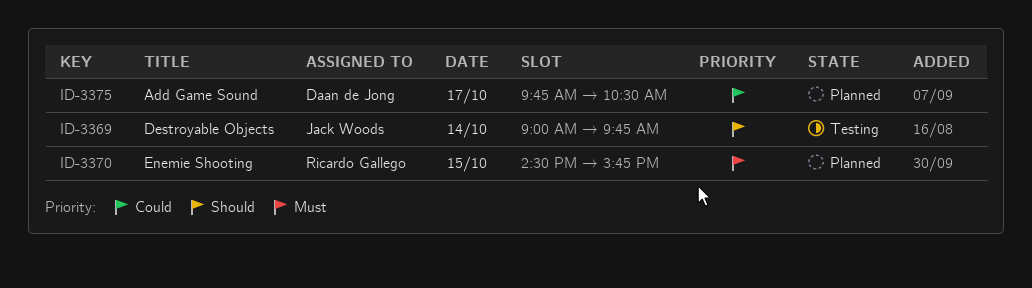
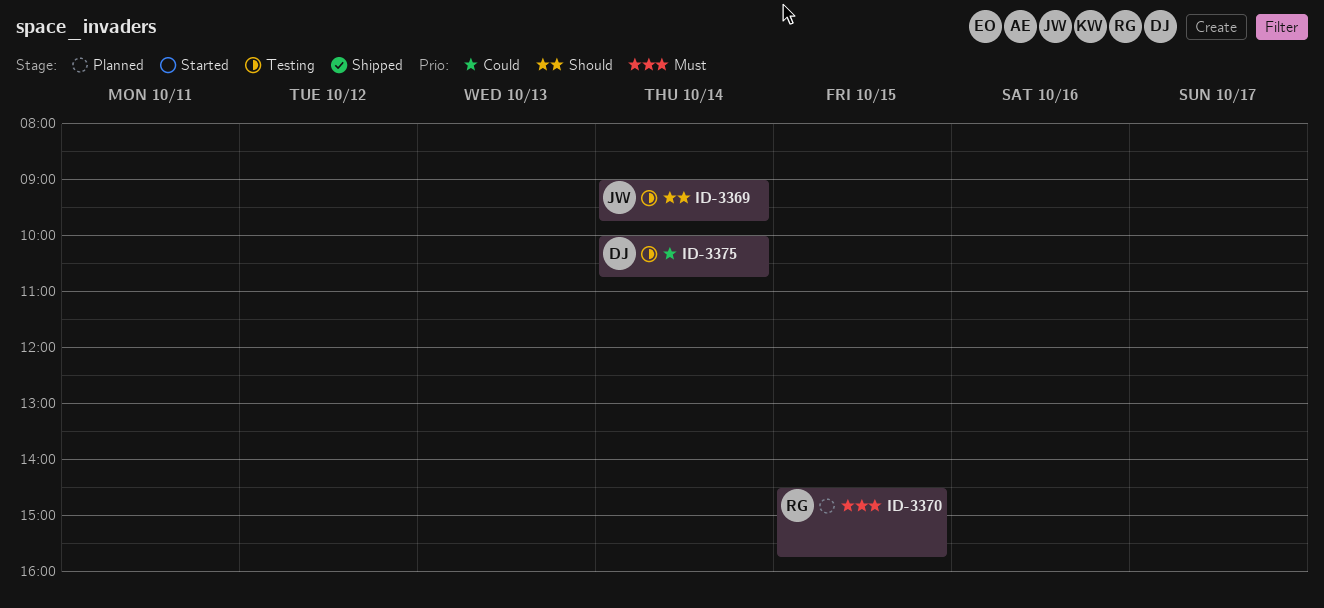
ID-3375, status: Planned -> Testing
ID-3375, day: Oct 17 -> Oct 14
ID-3375, begins: 09:45 -> 10:00
ID-3375, ends: 10:30 -> 10:45

